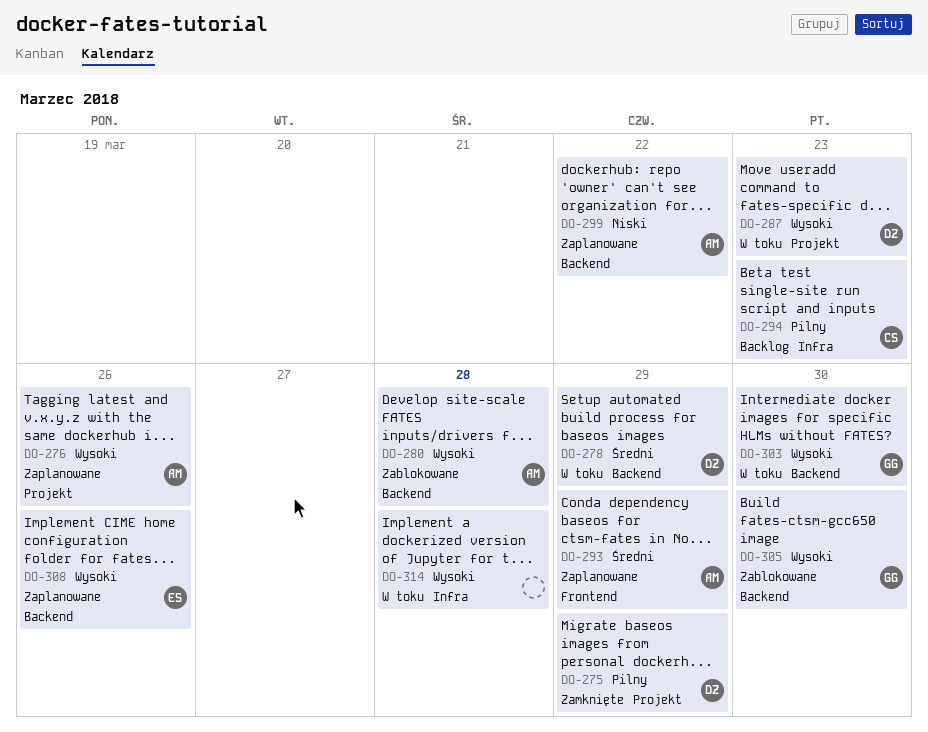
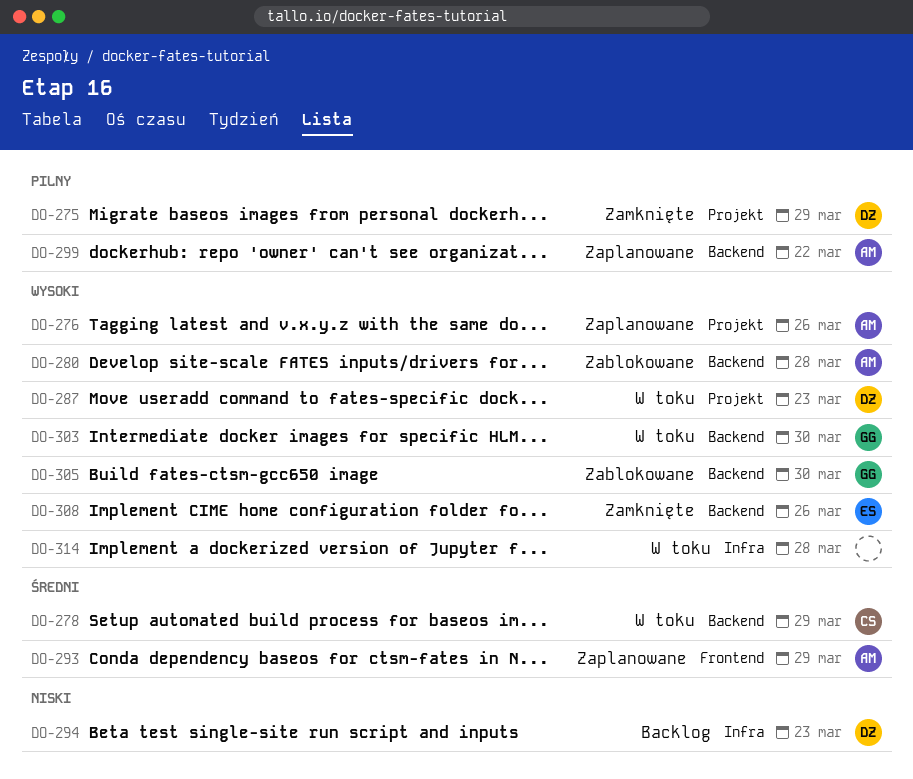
DO-278, owner: DZ -> CS
DO-294, owner: CS -> DZ
DO-294, priority: Pilny -> Niski
DO-299, priority: Niski -> Pilny
DO-308, status: Zaplanowane -> Zamknięte

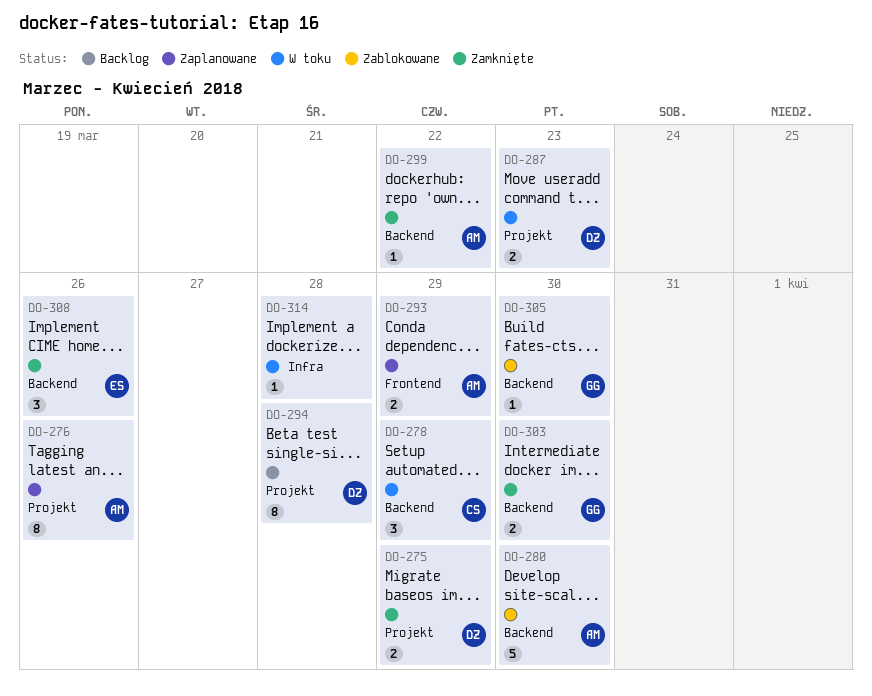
DO-280, due: Mar 28 -> Mar 30
DO-294, label: Infra -> Projekt
DO-294, due: Mar 23 -> Mar 28
DO-299, status: Zaplanowane -> Zamknięte
DO-303, status: W toku -> Zamknięte

